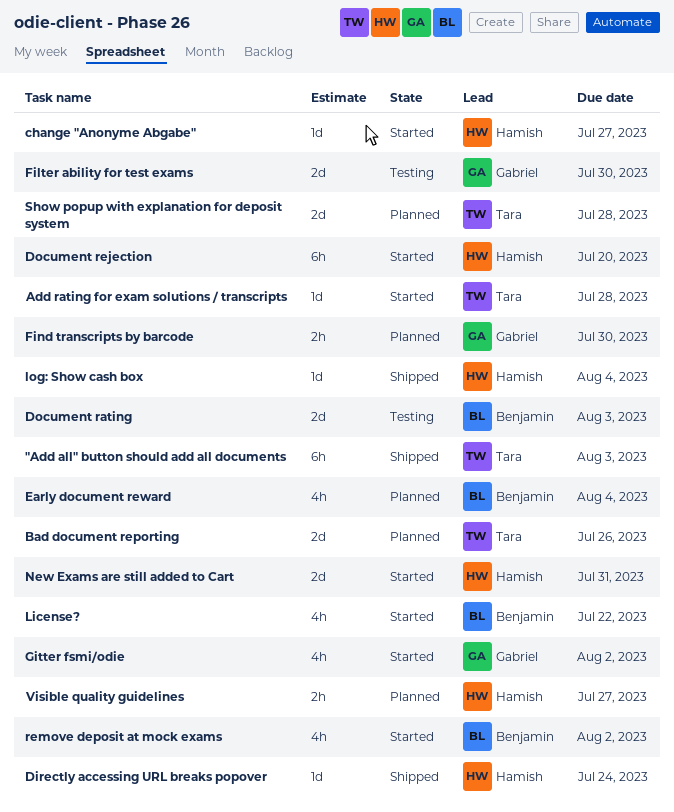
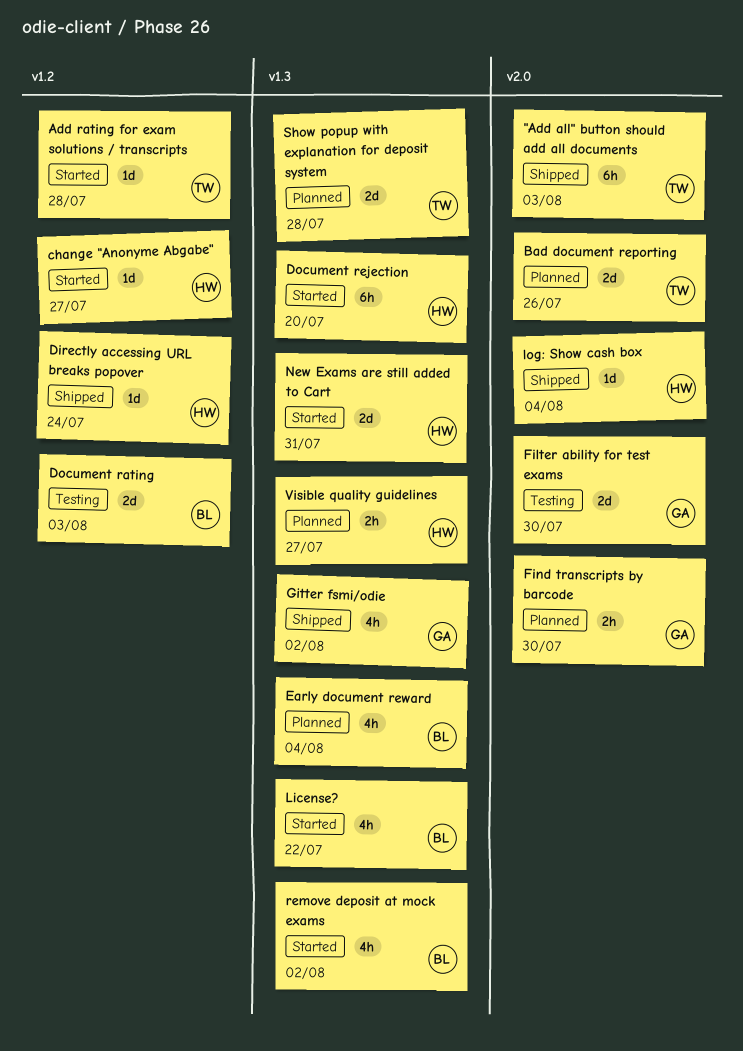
Gitter fsmi/odie, status: Started -> Shipped

